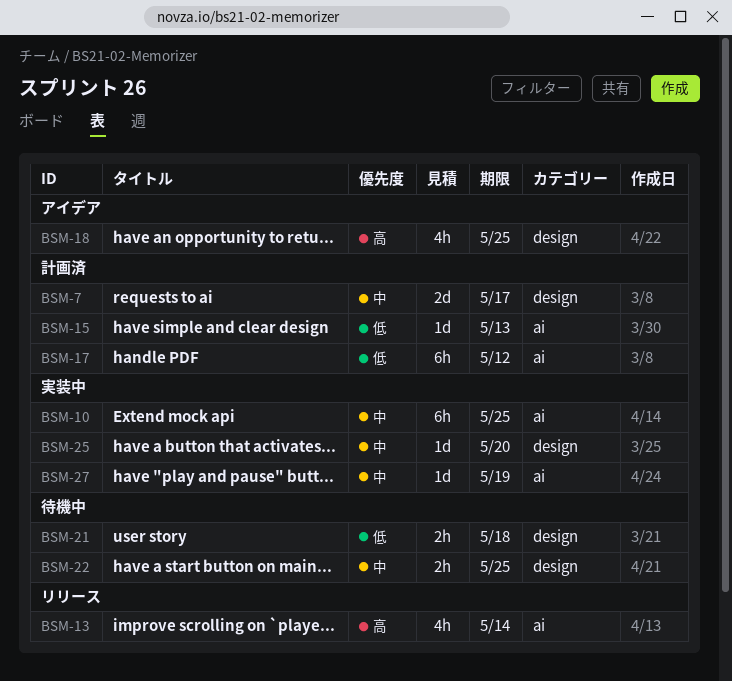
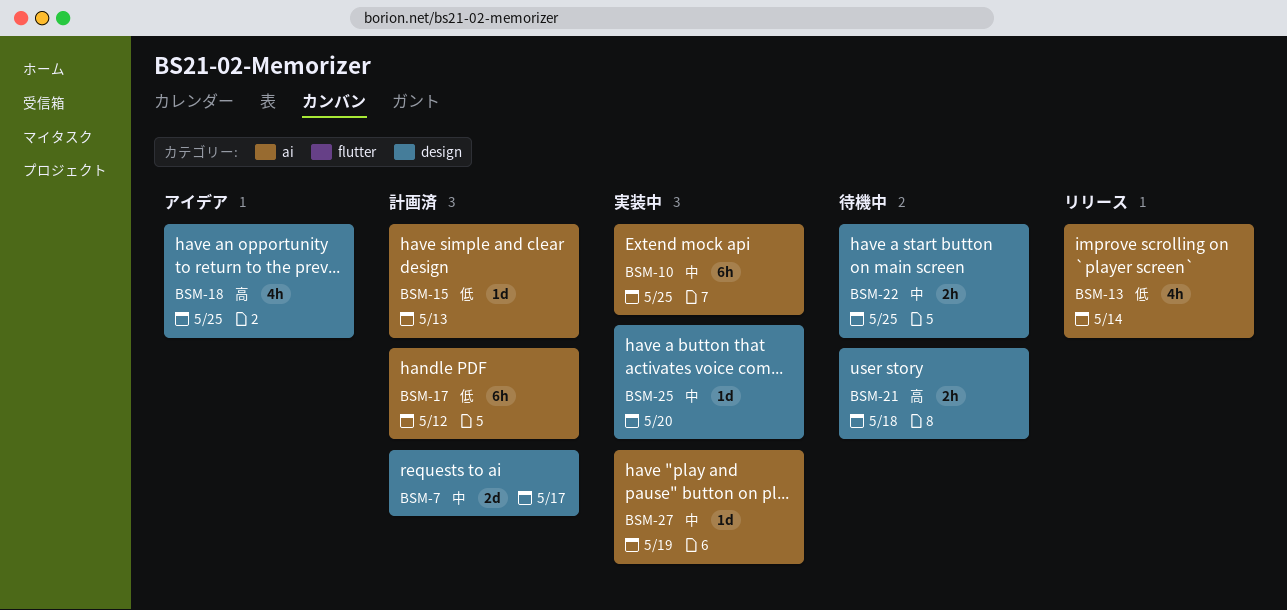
BSM-13, priority: 高 -> 低
BSM-21, priority: 低 -> 高

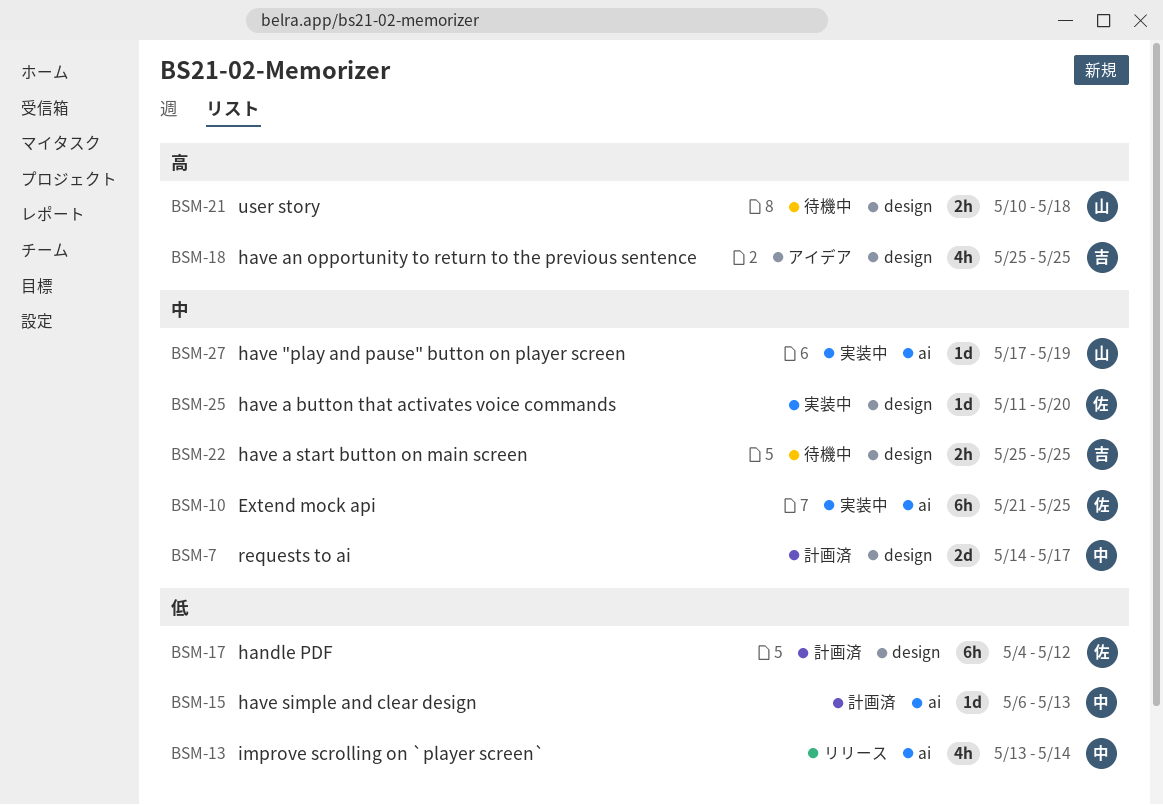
BSM-17, label: ai -> design

